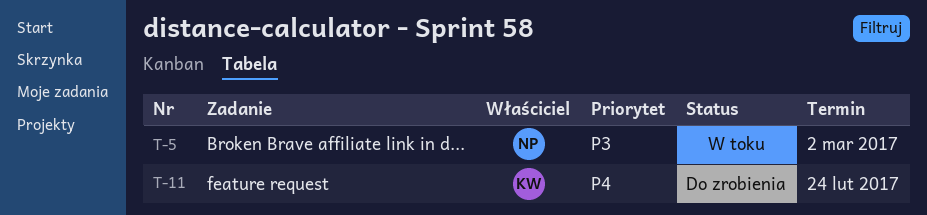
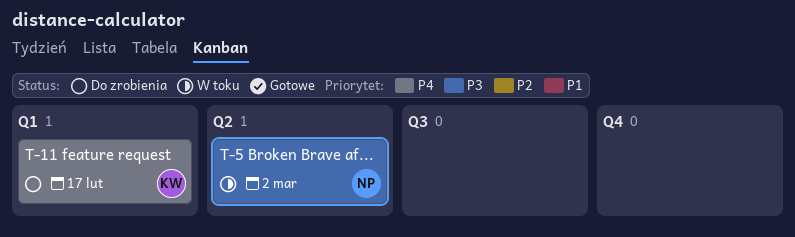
T-11, due: Feb 24 -> Feb 17

